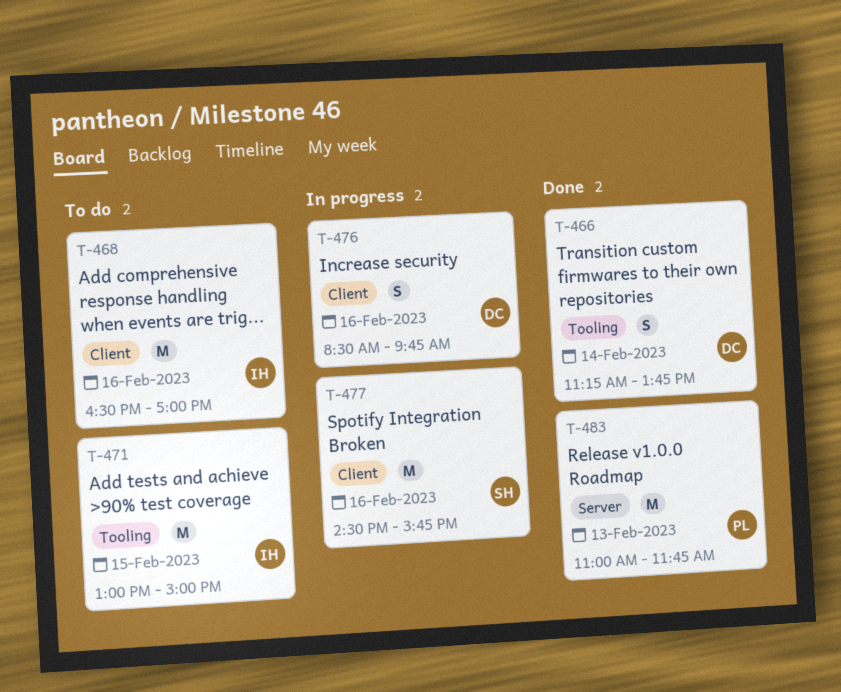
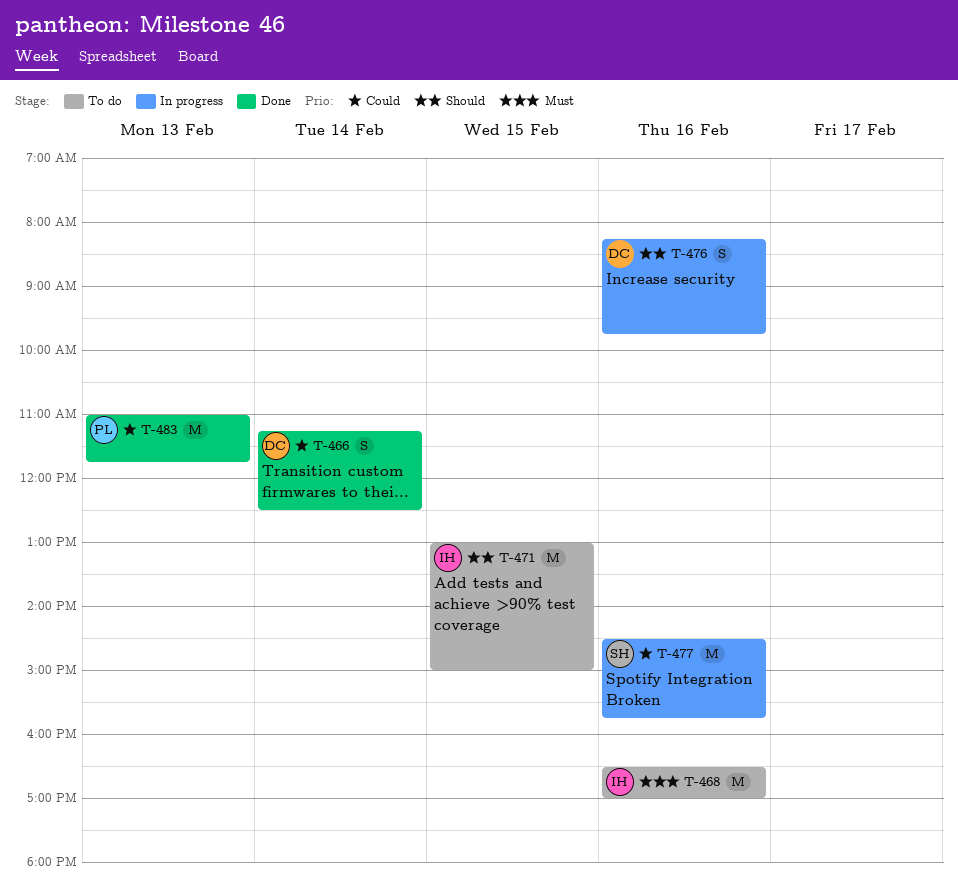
T-466, ends: 13:45 -> 12:30
T-476, begins: 08:30 -> 08:15

